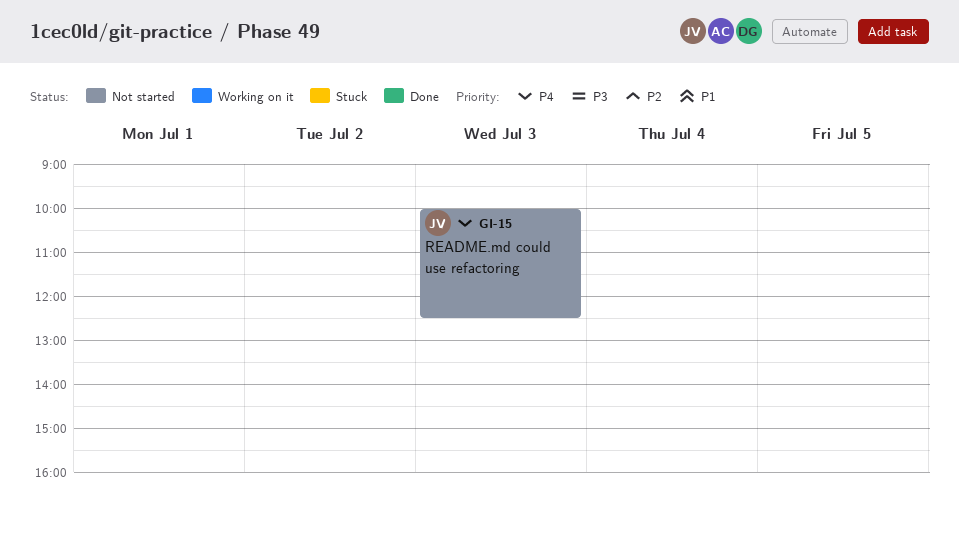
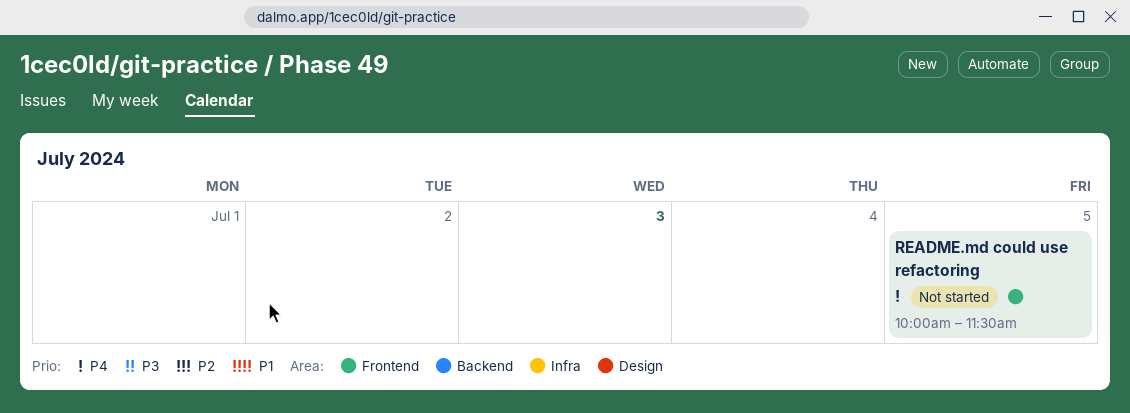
README.md could use refactoring, day: Jul 3 -> Jul 5
README.md could use refactoring, ends: 12:30 -> 11:30

